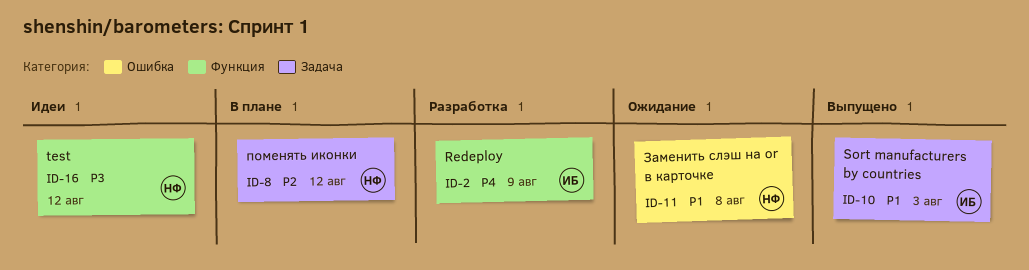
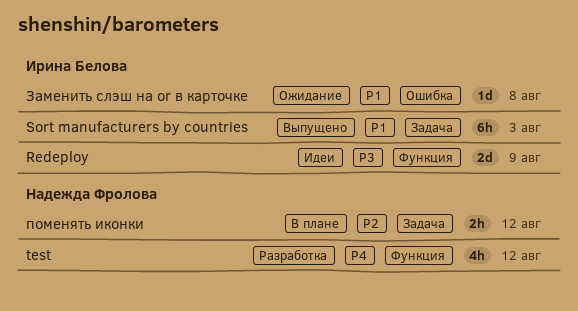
Redeploy, status: Разработка -> Идеи
Redeploy, priority: P4 -> P3
test, status: Идеи -> Разработка
test, priority: P3 -> P4
Заменить слэш на or в карточке, owner: Надежда Фролова -> Ирина Белова

